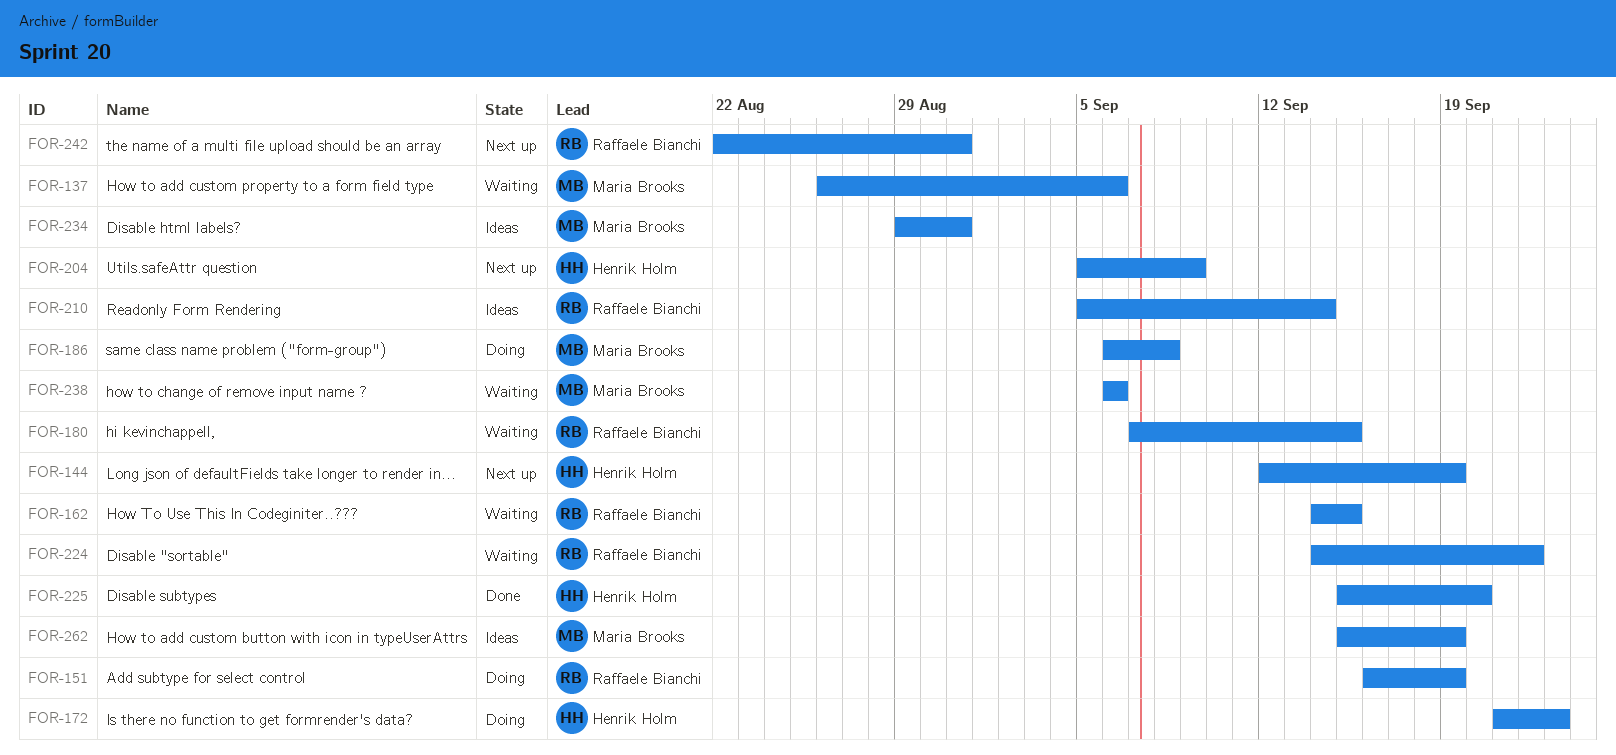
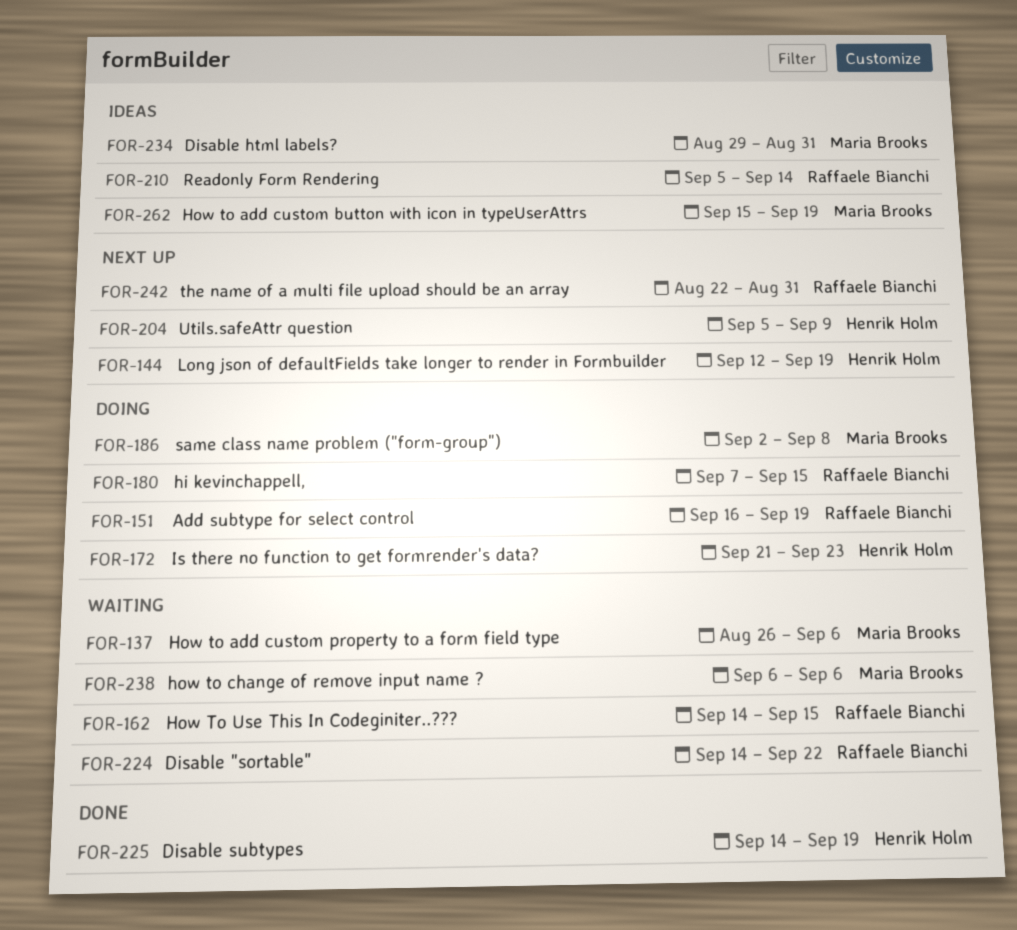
FOR-180, status: Waiting -> Doing
FOR-186, start: Sep 6 -> Sep 2
FOR-225, start: Sep 15 -> Sep 14
FOR-225, due: Sep 20 -> Sep 19

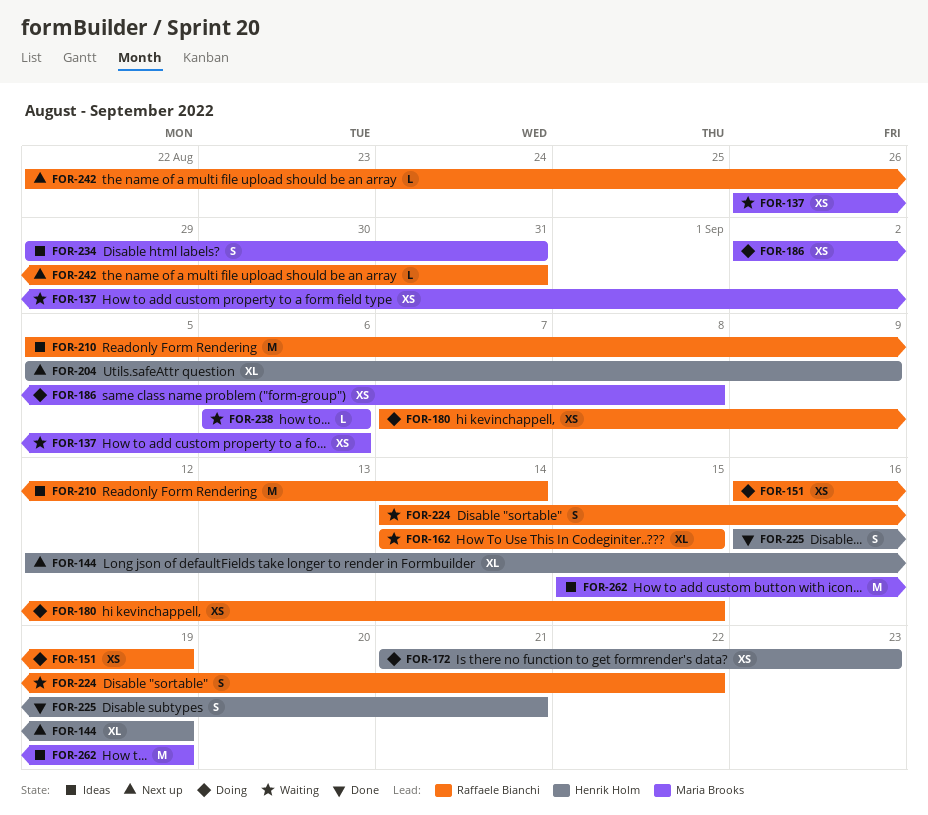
FOR-225, start: Sep 14 -> Sep 16
FOR-225, due: Sep 19 -> Sep 21

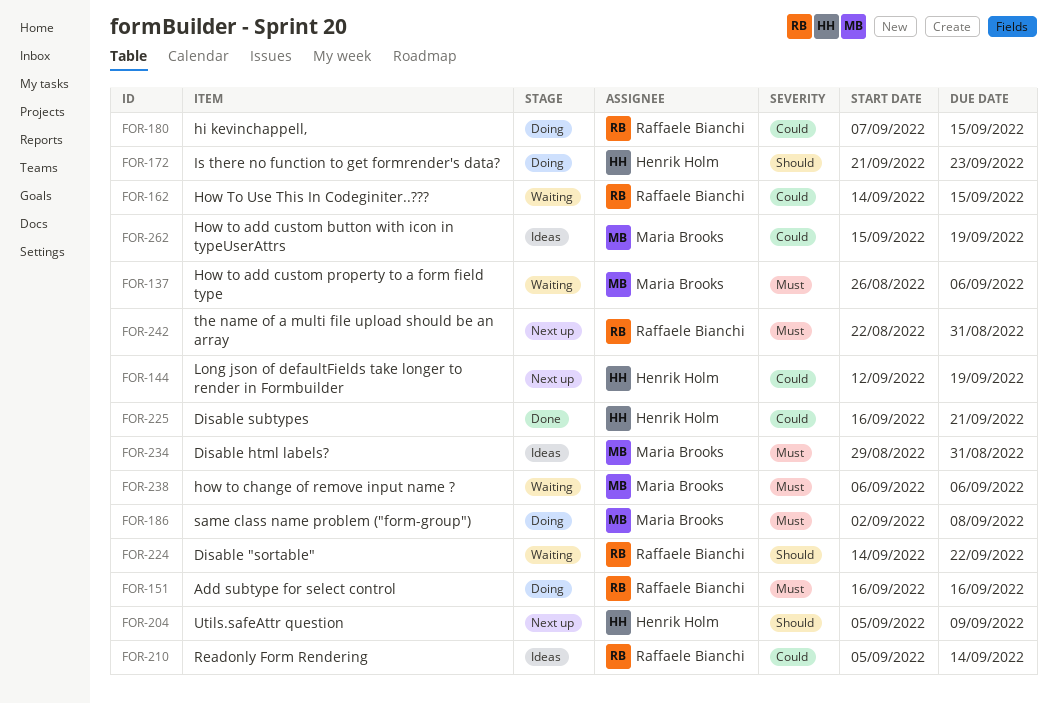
FOR-151, due: Sep 19 -> Sep 16

